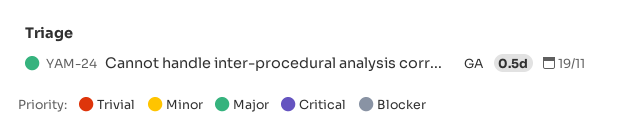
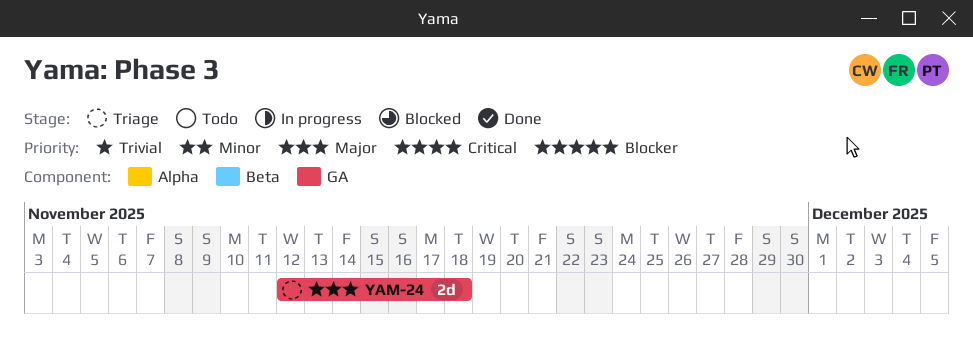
YAM-24, estimate: 0.5d -> 2d
YAM-24, due: Nov 19 -> Nov 18

